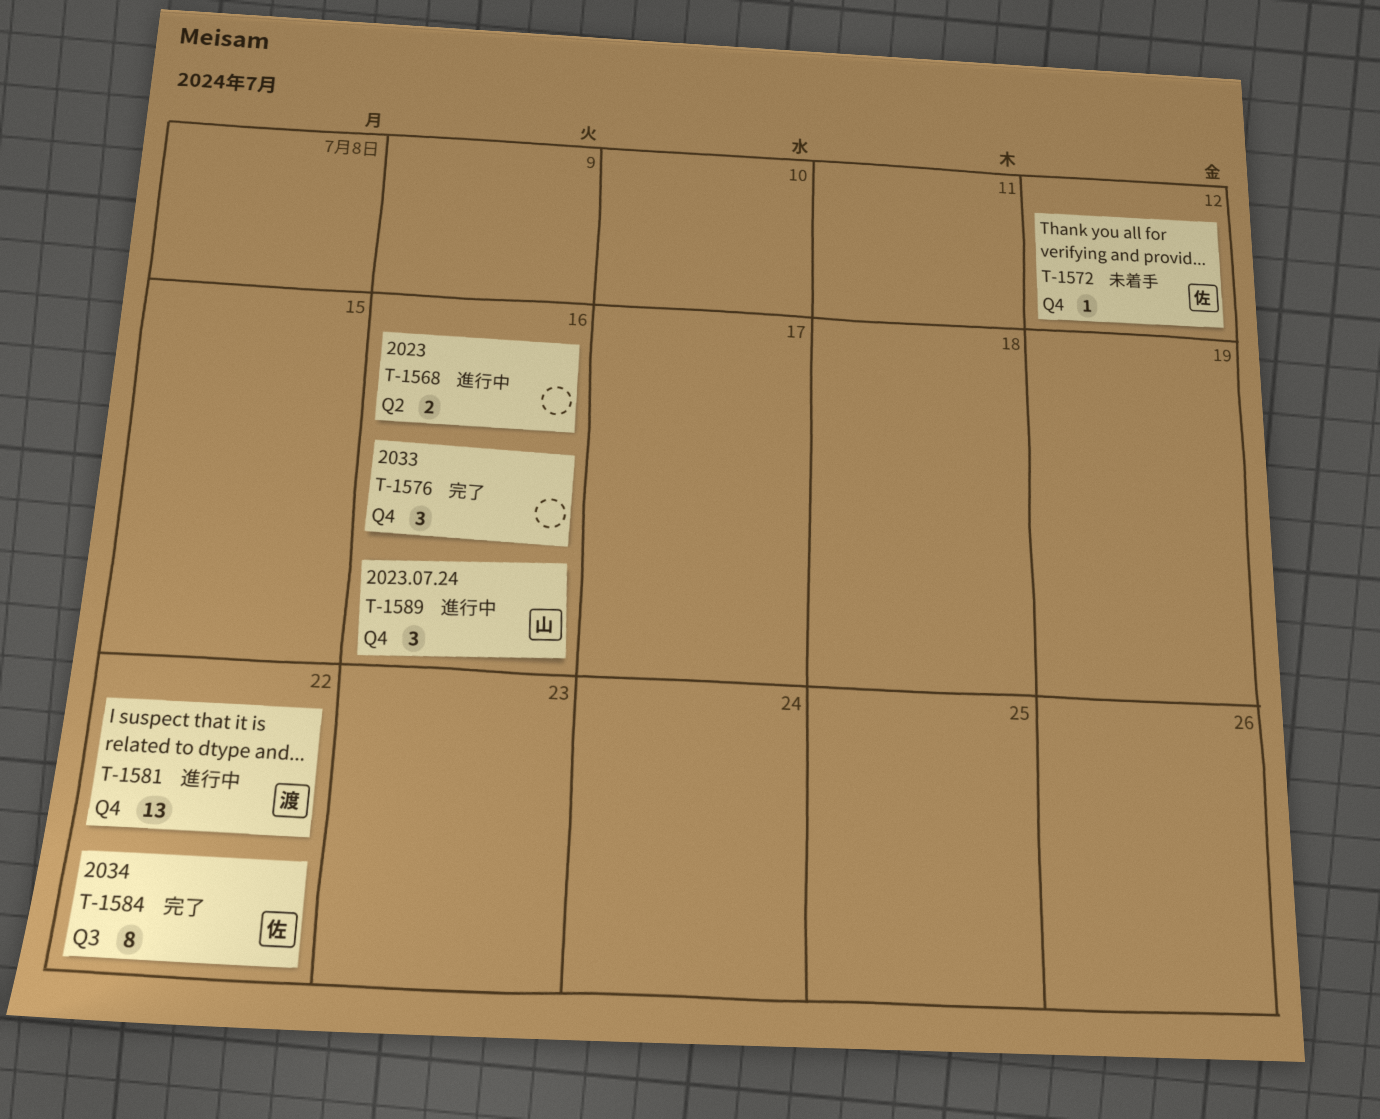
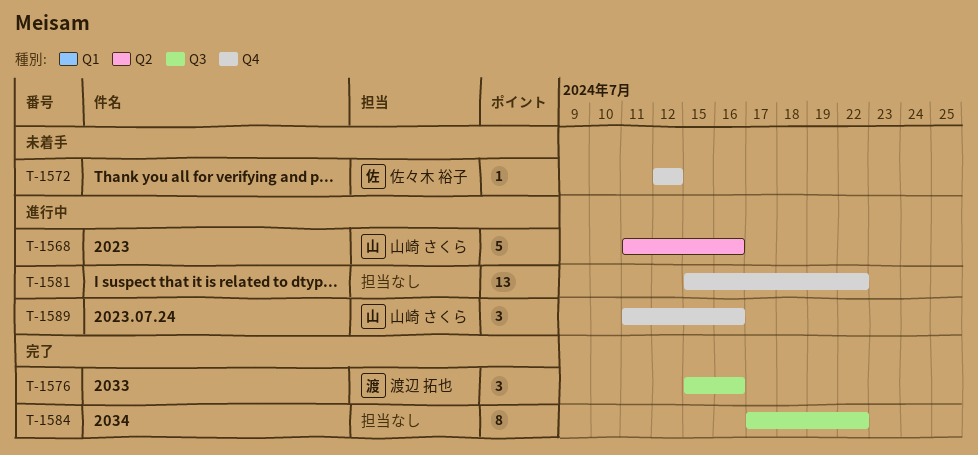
T-1568, owner: none -> 山崎 さくら
T-1568, estimate: 2 -> 5
T-1576, owner: none -> 渡辺 拓也
T-1576, label: Q4 -> Q3
T-1581, owner: 渡辺 拓也 -> none
T-1584, owner: 佐々木 裕子 -> none

